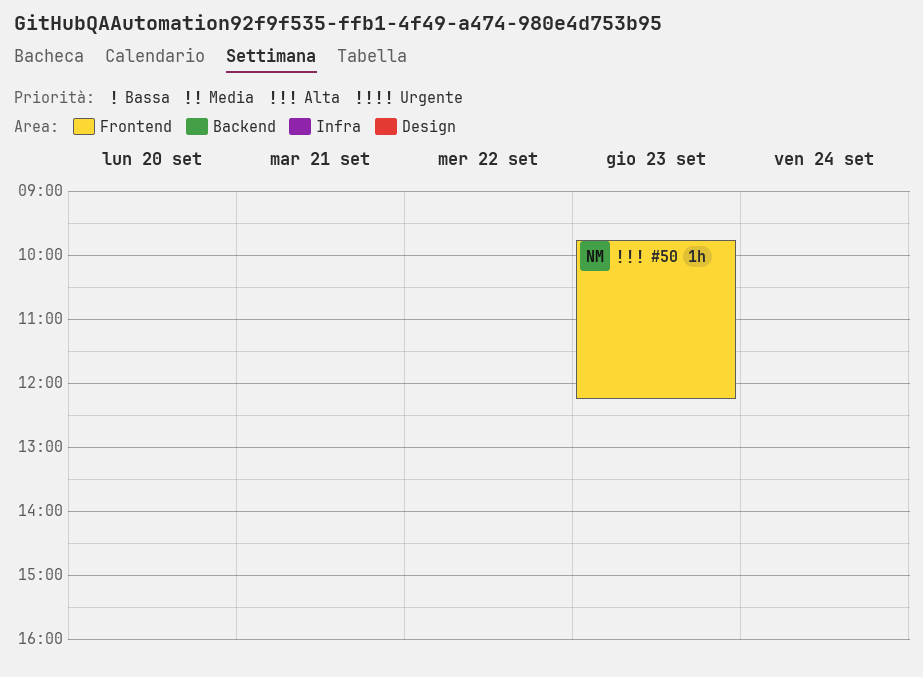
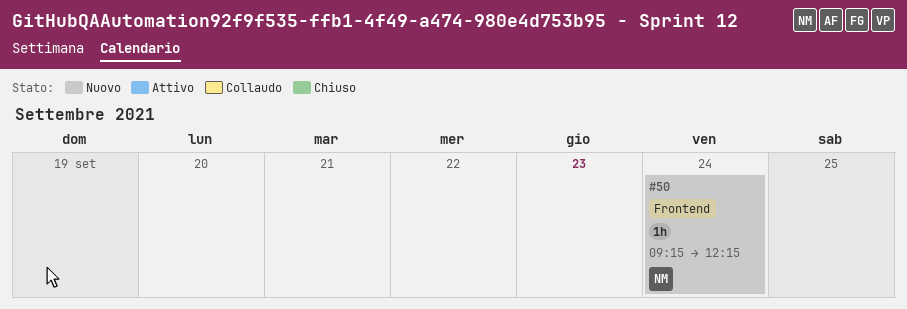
#50, day: Sep 23 -> Sep 24
#50, begins: 09:45 -> 09:15

